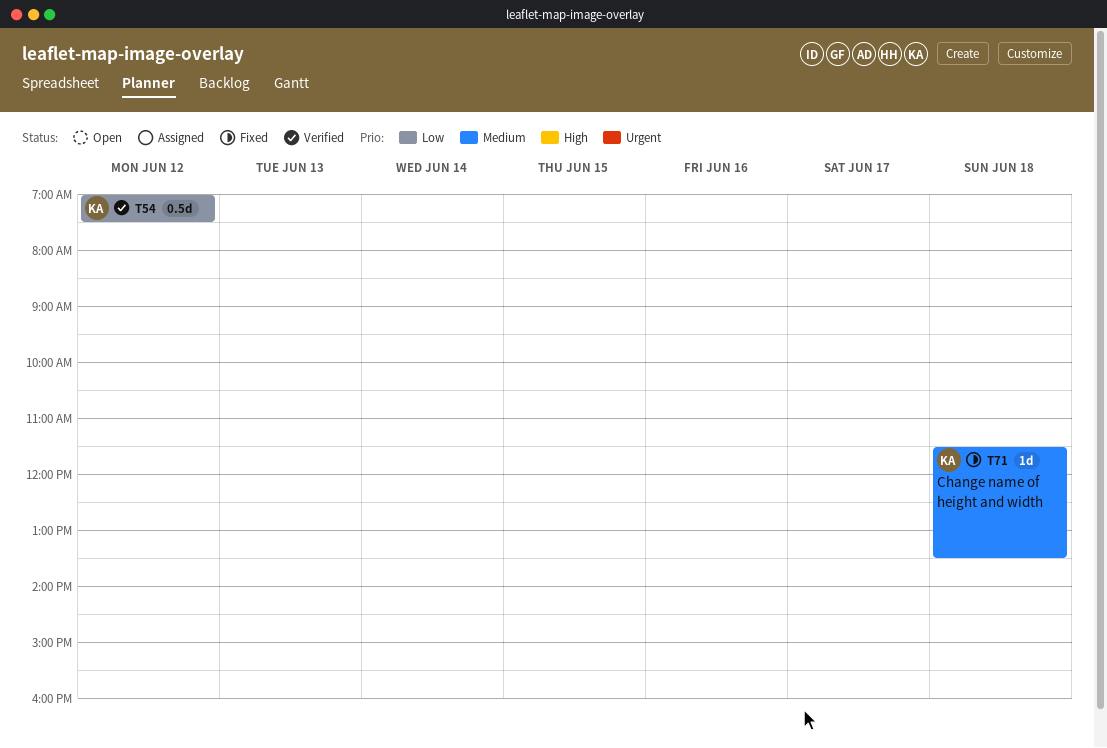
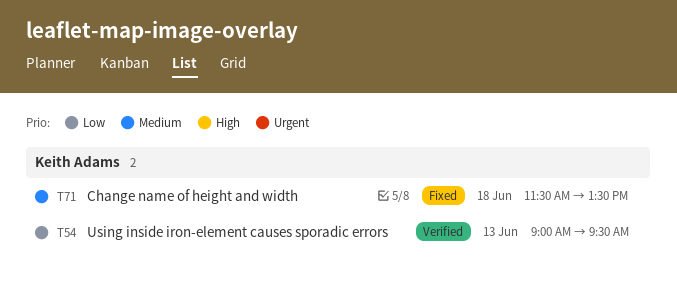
T54, day: Jun 12 -> Jun 13
T54, begins: 07:00 -> 09:00
T54, ends: 07:30 -> 09:30

